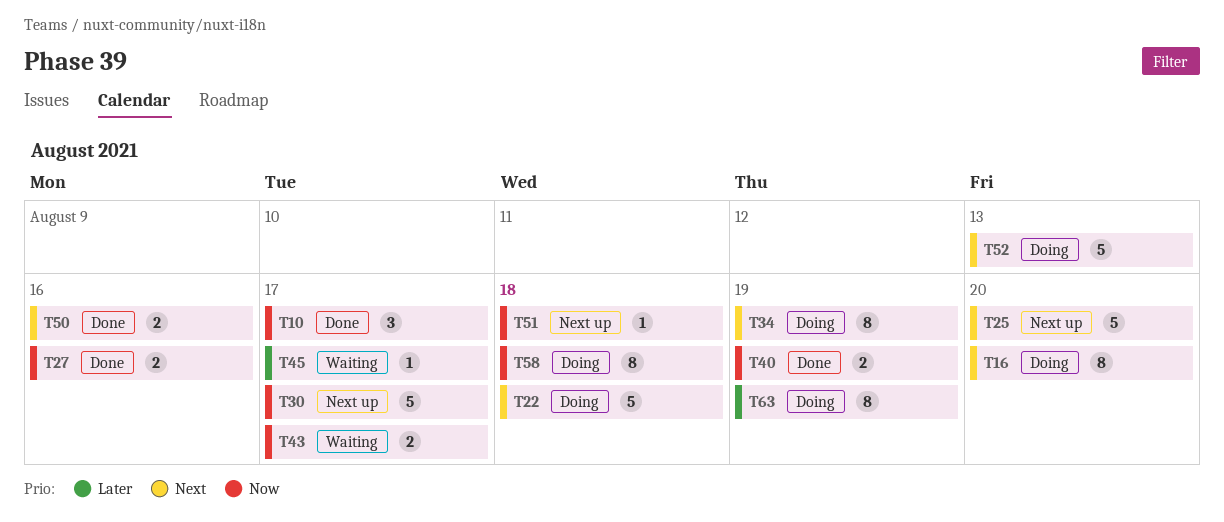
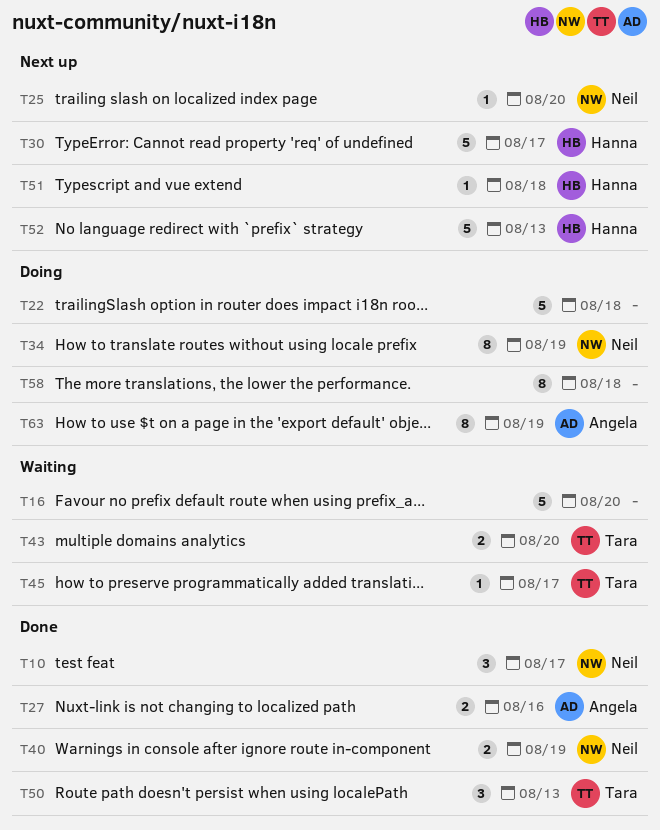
T16, status: Doing -> Waiting
T16, estimate: 8 -> 5
T25, estimate: 5 -> 1
T43, due: Aug 17 -> Aug 20
T50, estimate: 2 -> 3
T50, due: Aug 16 -> Aug 13
T52, status: Doing -> Next up

